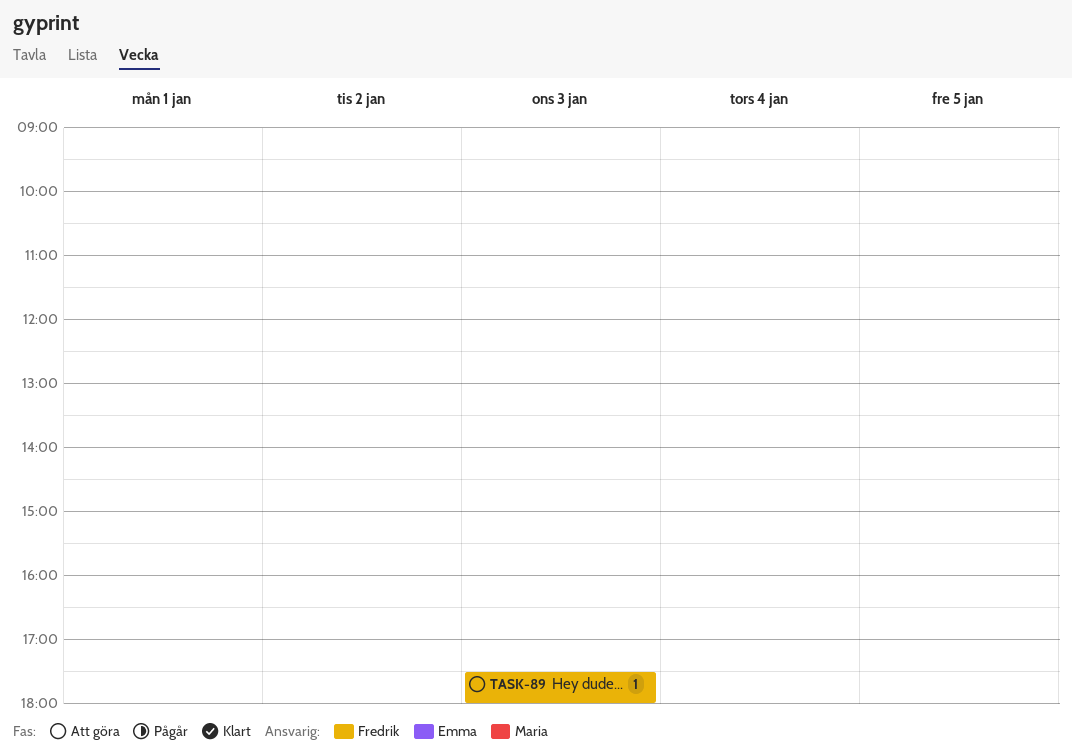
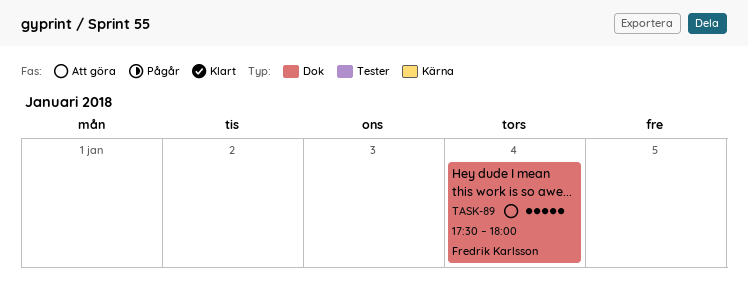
TASK-89, estimate: 1 -> 5
TASK-89, day: Jan 3 -> Jan 4

